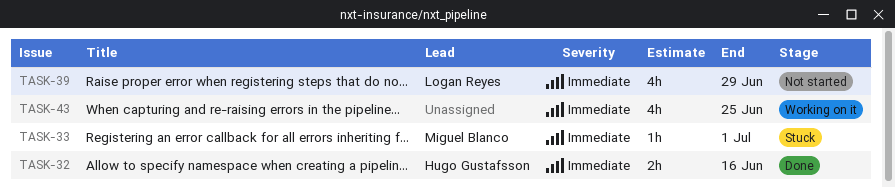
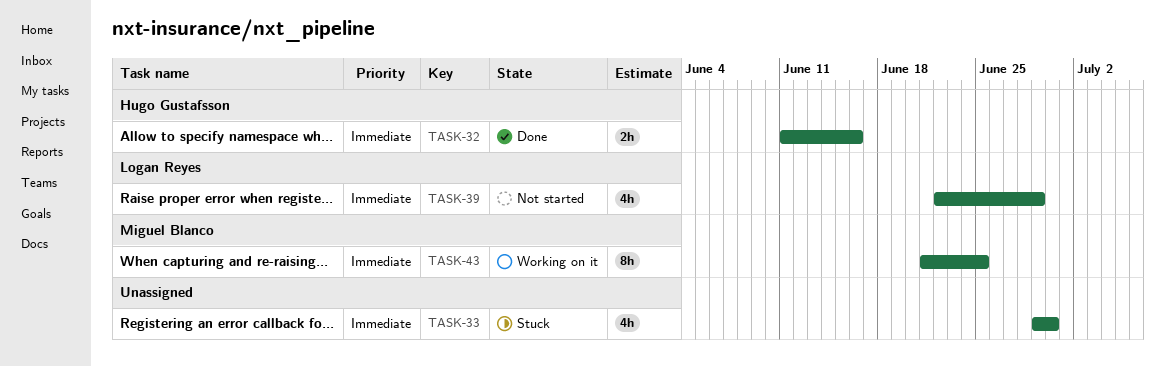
TASK-33, owner: Miguel Blanco -> none
TASK-33, estimate: 1h -> 4h
TASK-33, due: Jul 1 -> Jun 30
TASK-43, owner: none -> Miguel Blanco
TASK-43, estimate: 4h -> 8h

